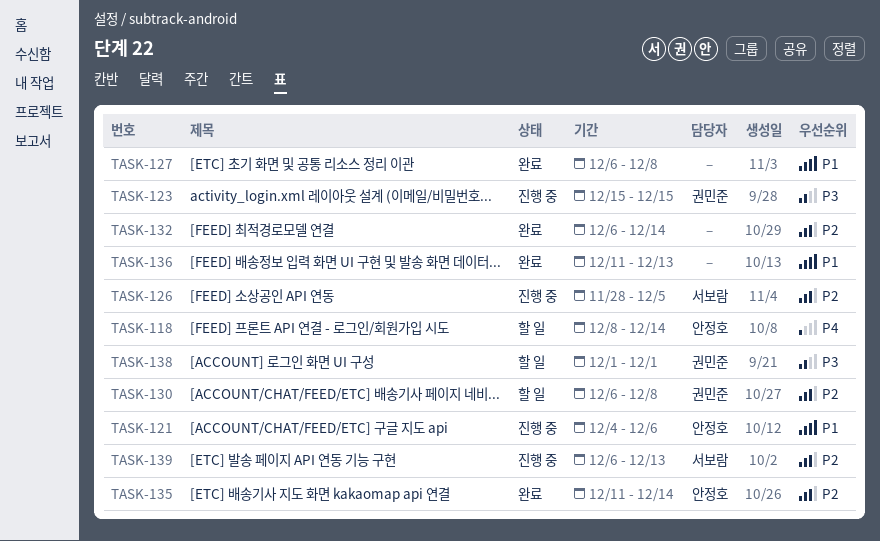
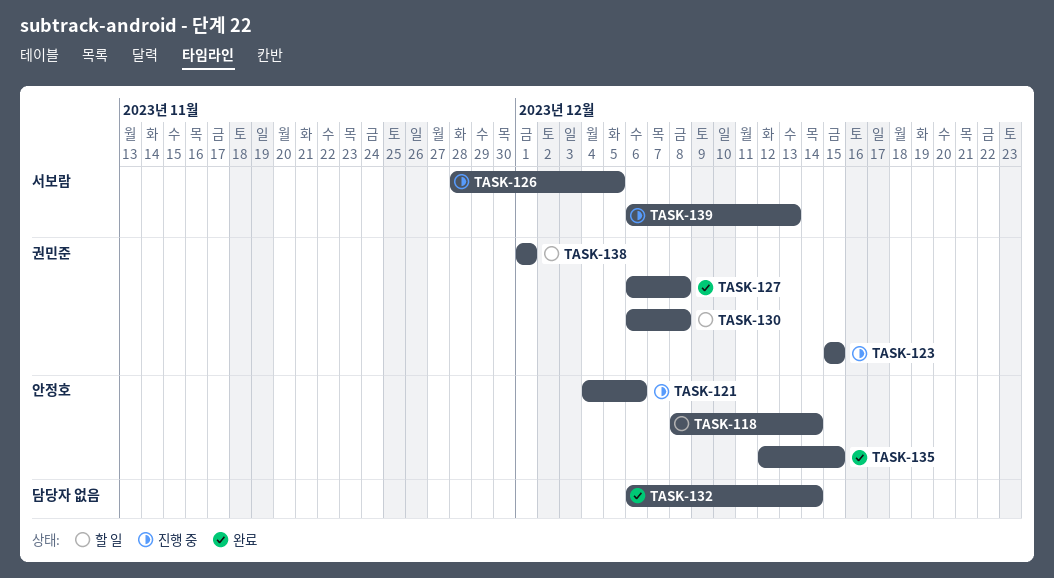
TASK-127, owner: none -> 권민준
TASK-135, start: Dec 11 -> Dec 12
TASK-135, due: Dec 14 -> Dec 15
TASK-136: present -> none

